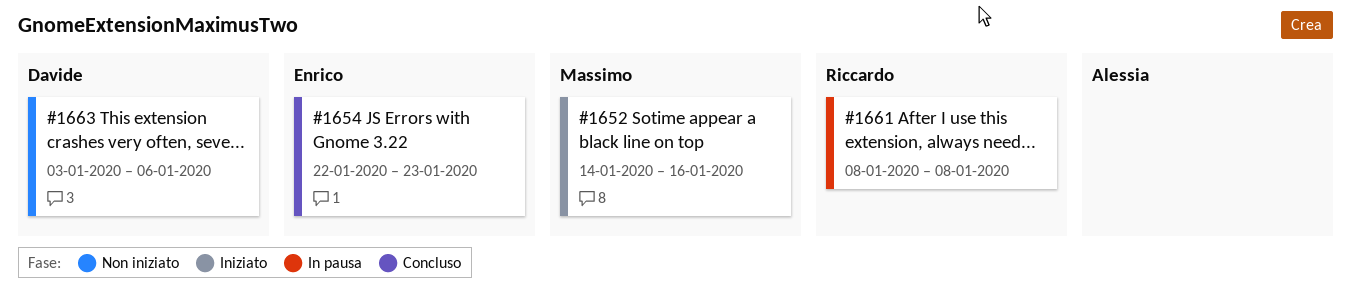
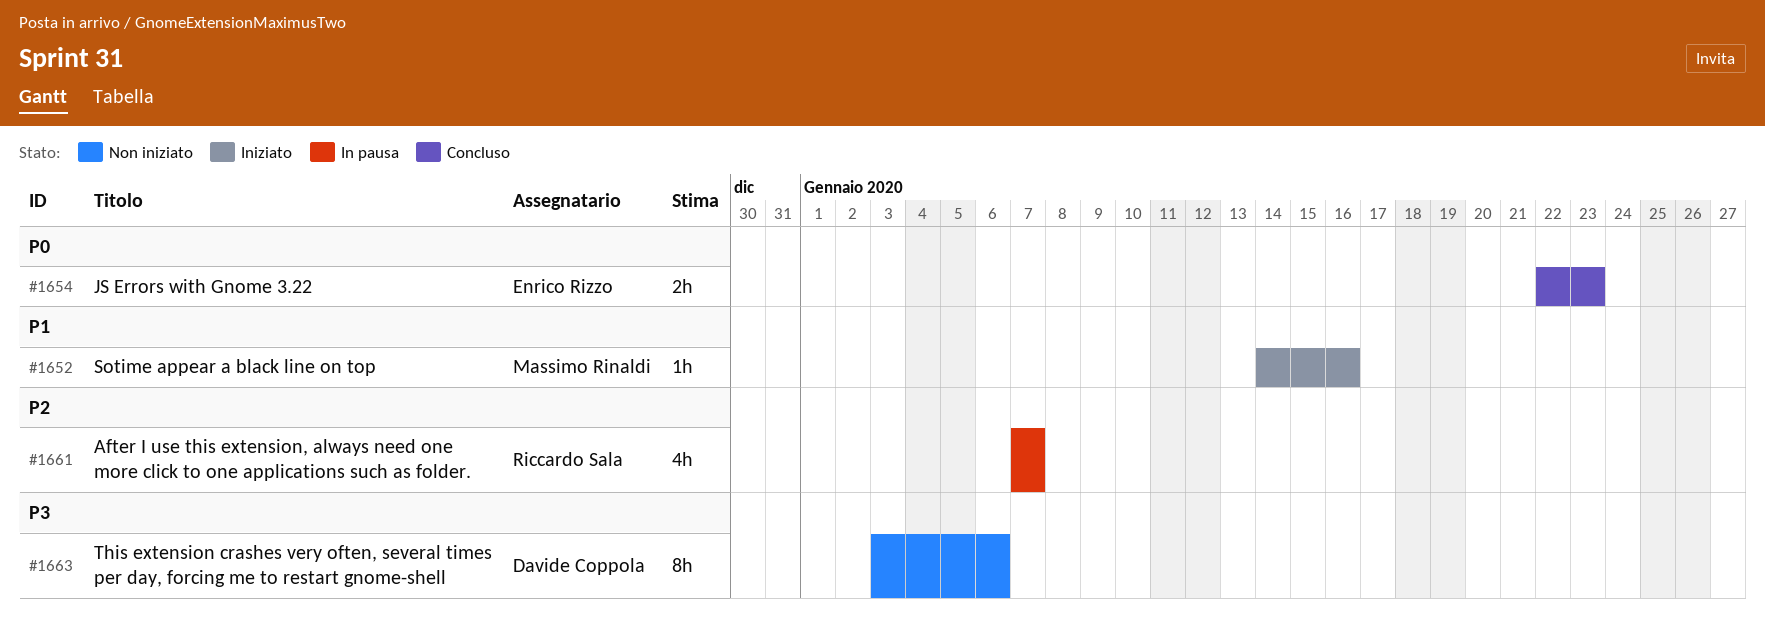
#1661, start: Jan 8 -> Jan 7
#1661, due: Jan 8 -> Jan 7

